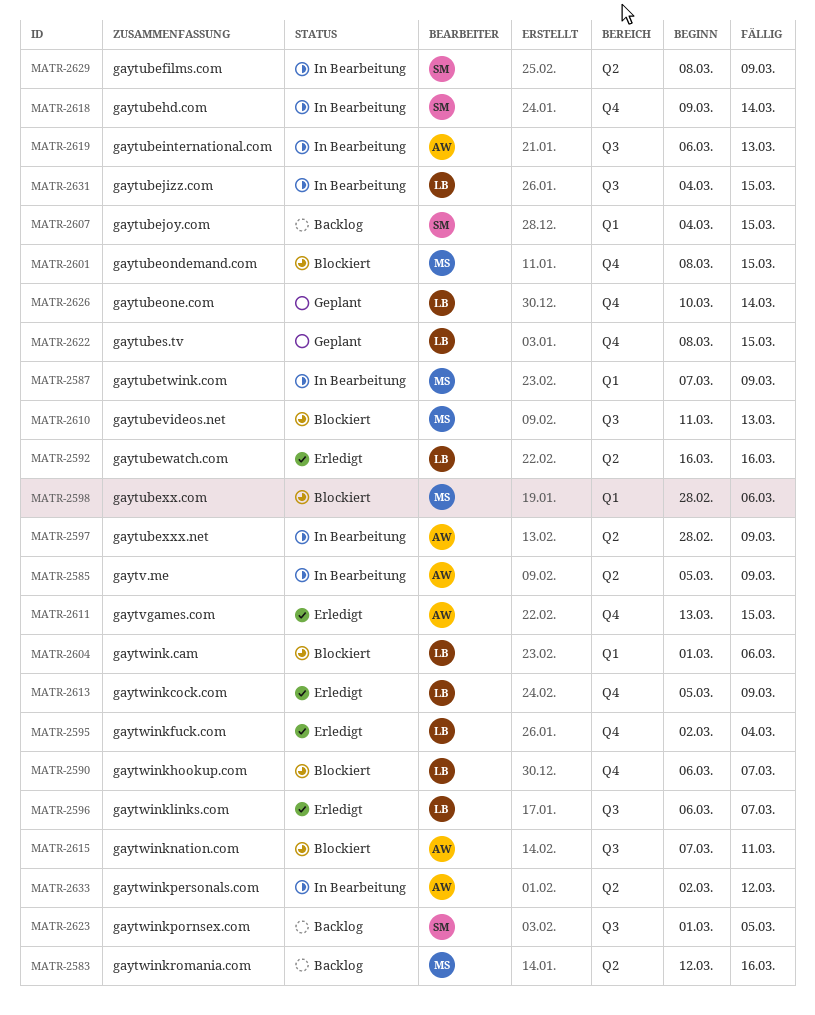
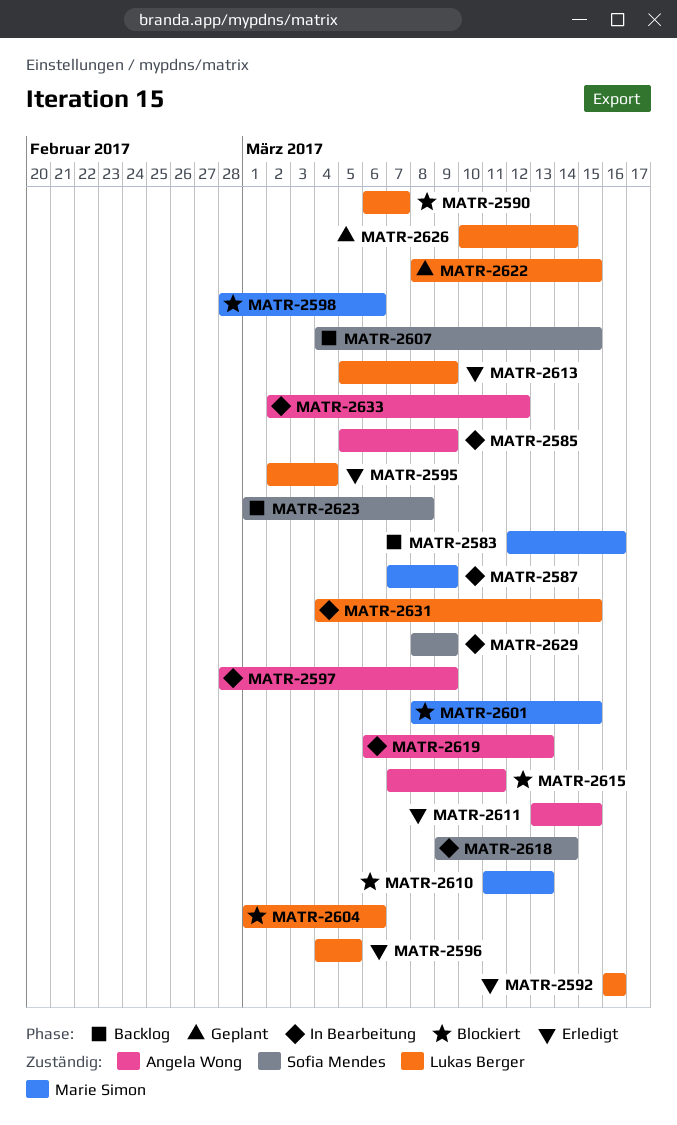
MATR-2596, start: Mar 6 -> Mar 4
MATR-2596, due: Mar 7 -> Mar 5
MATR-2623, due: Mar 5 -> Mar 8

